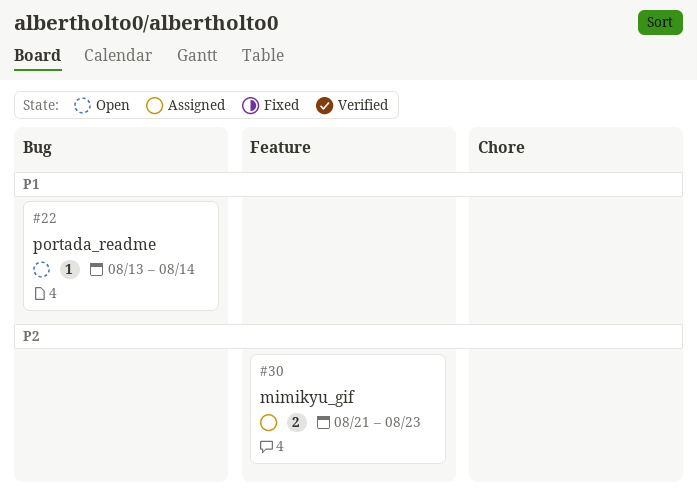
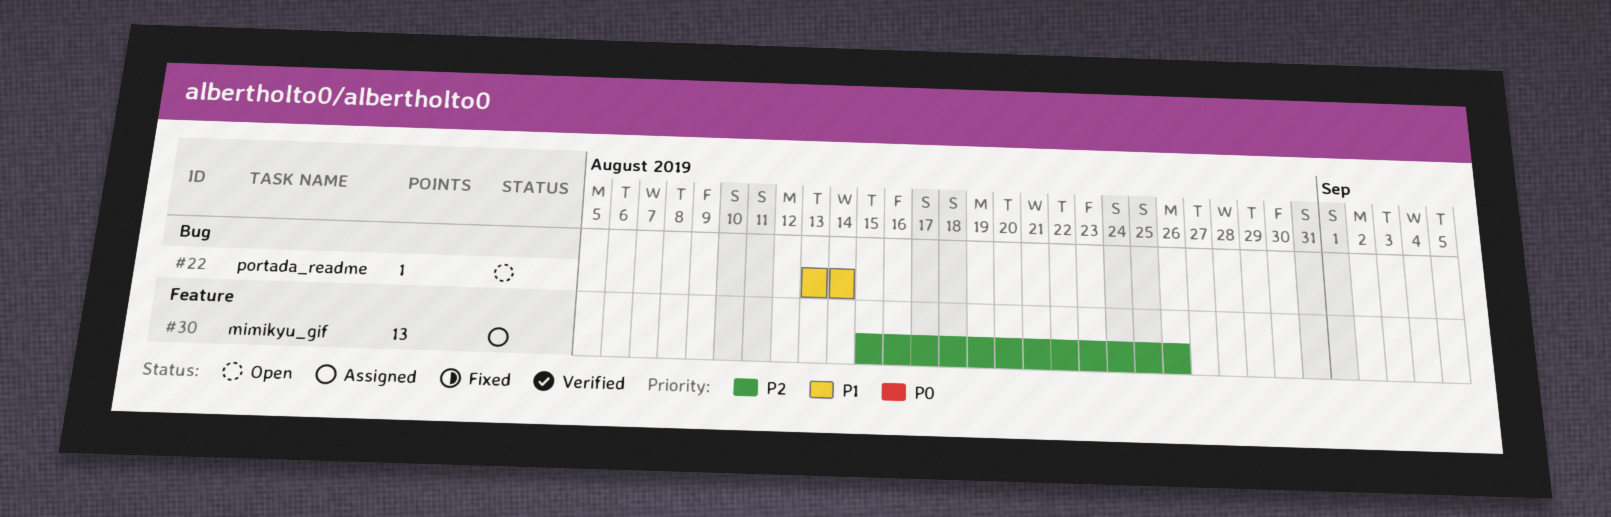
#30, estimate: 2 -> 13
#30, start: Aug 21 -> Aug 15
#30, due: Aug 23 -> Aug 26

